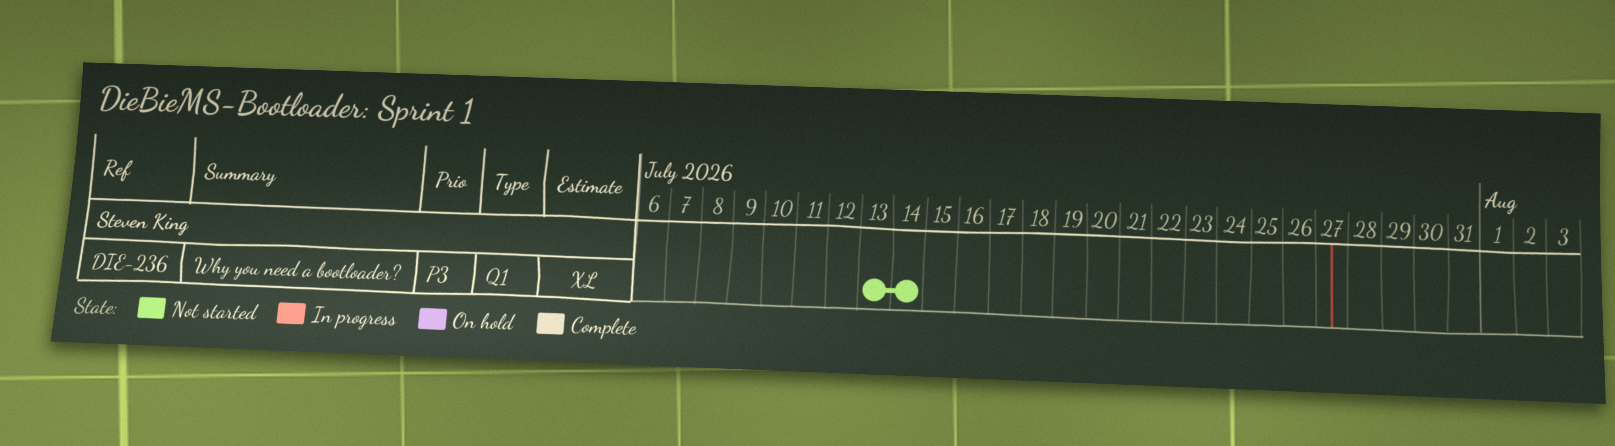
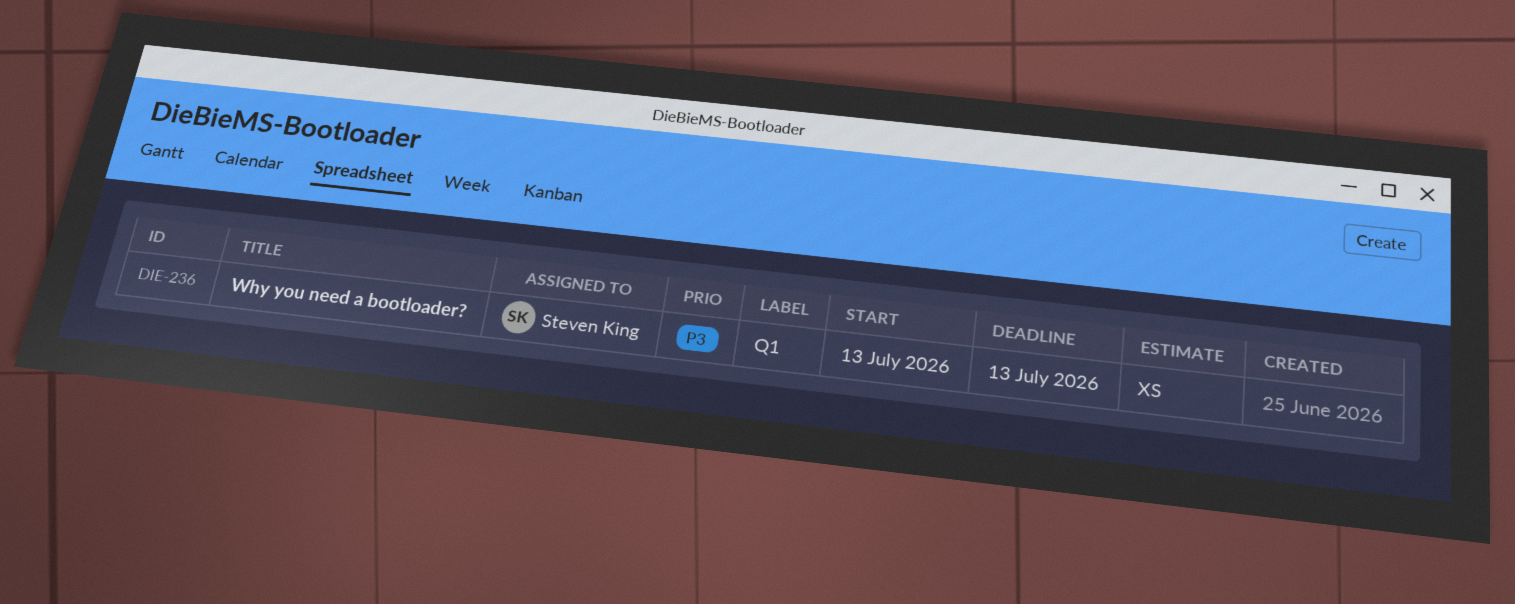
DIE-236, estimate: XL -> XS
DIE-236, due: Jul 14 -> Jul 13

